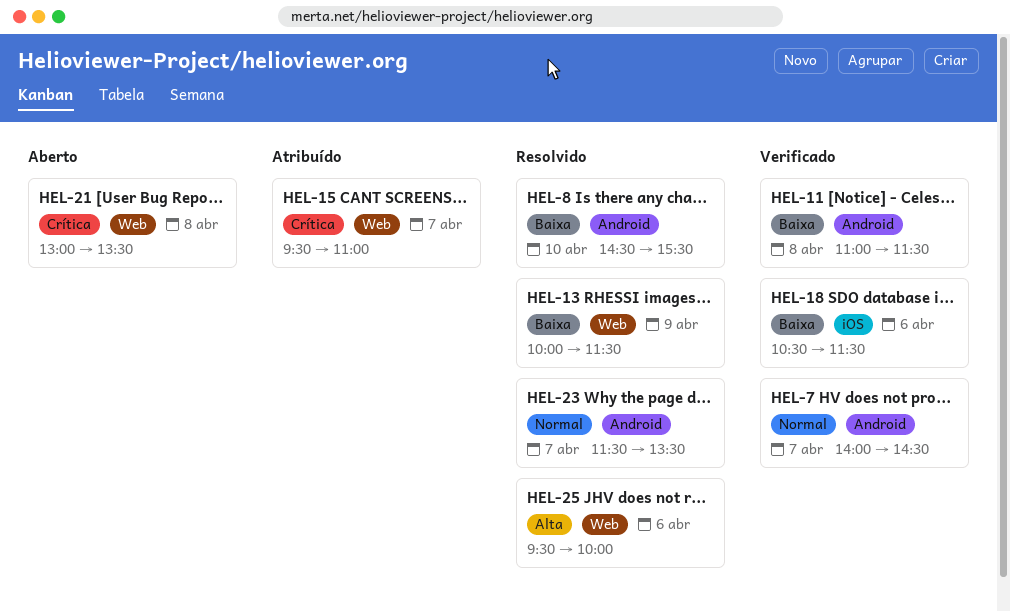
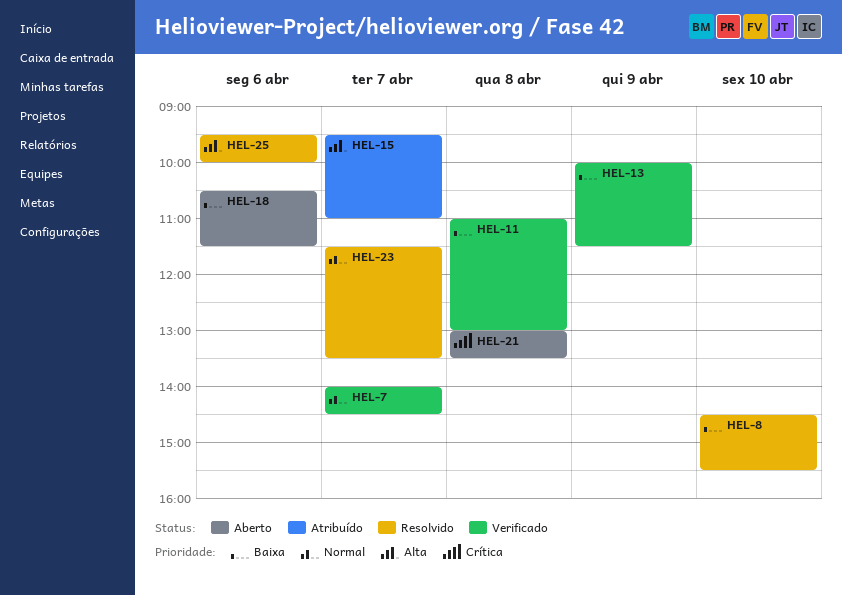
HEL-11, ends: 11:30 -> 13:00
HEL-13, status: Resolvido -> Verificado
HEL-15, priority: Crítica -> Alta
HEL-18, status: Verificado -> Aberto

